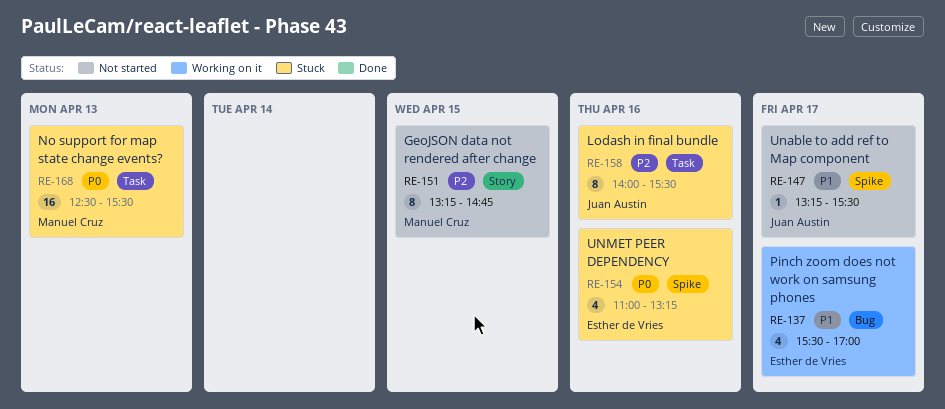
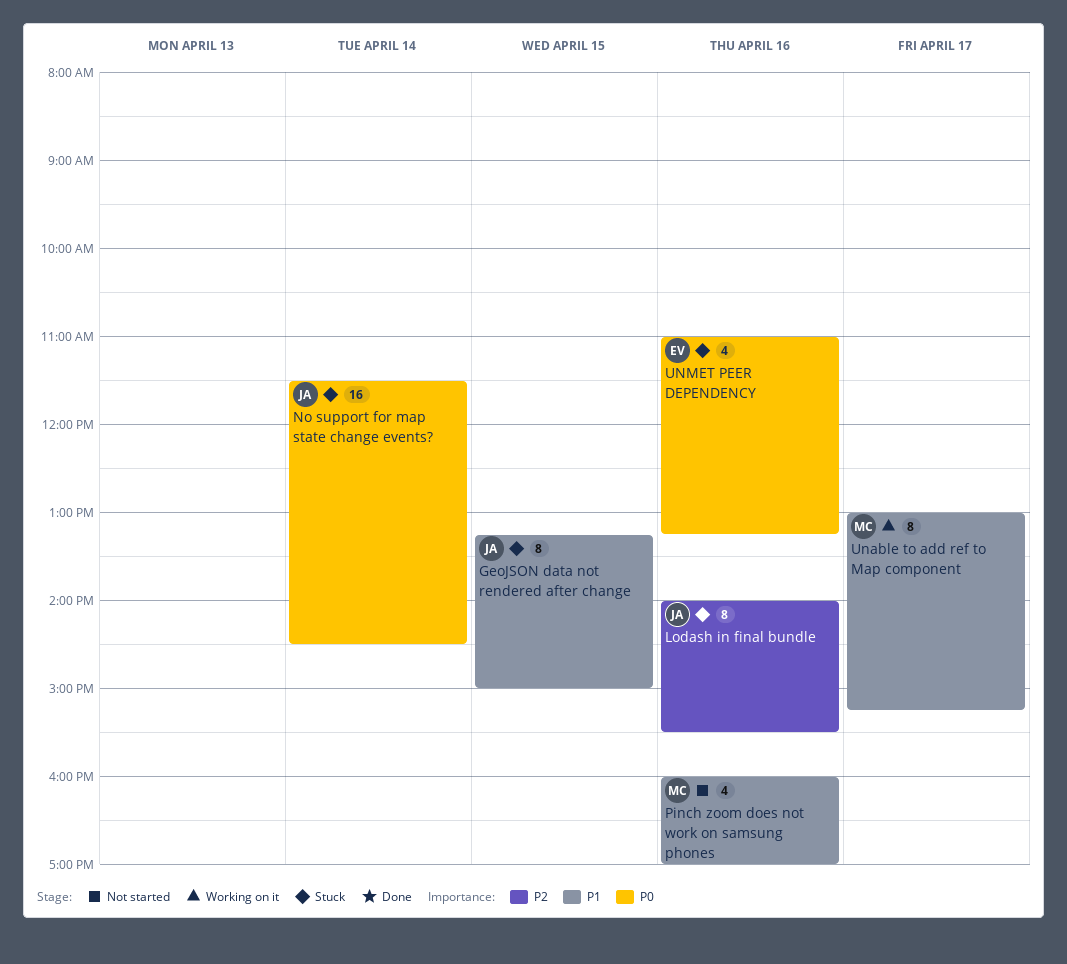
GeoJSON data not rendered after change, status: Not started -> Stuck
GeoJSON data not rendered after change, owner: Manuel Cruz -> Juan Austin
GeoJSON data not rendered after change, priority: P2 -> P1
GeoJSON data not rendered after change, ends: 14:45 -> 15:00
No support for map state change events?, owner: Manuel Cruz -> Juan Austin
No support for map state change events?, day: Apr 13 -> Apr 14
No support for map state change events?, begins: 12:30 -> 11:30
No support for map state change events?, ends: 15:30 -> 14:30
Pinch zoom does not work on samsung phones, status: Working on it -> Not started
Pinch zoom does not work on samsung phones, owner: Esther de Vries -> Manuel Cruz
Pinch zoom does not work on samsung phones, day: Apr 17 -> Apr 16
Pinch zoom does not work on samsung phones, begins: 15:30 -> 16:00
Unable to add ref to Map component, status: Not started -> Working on it
Unable to add ref to Map component, owner: Juan Austin -> Manuel Cruz
Unable to add ref to Map component, estimate: 1 -> 8
Unable to add ref to Map component, begins: 13:15 -> 13:00
Unable to add ref to Map component, ends: 15:30 -> 15:15

